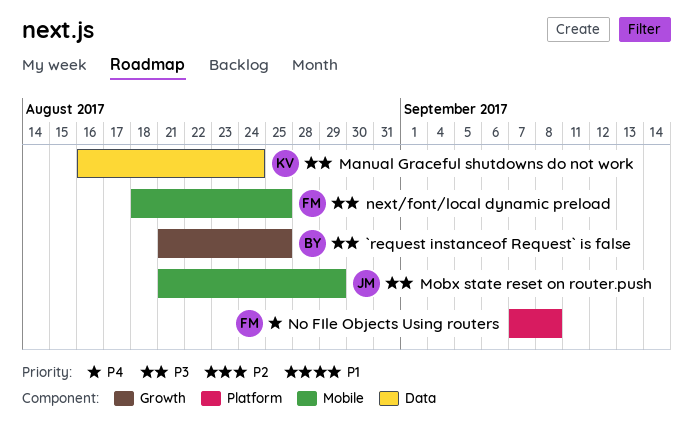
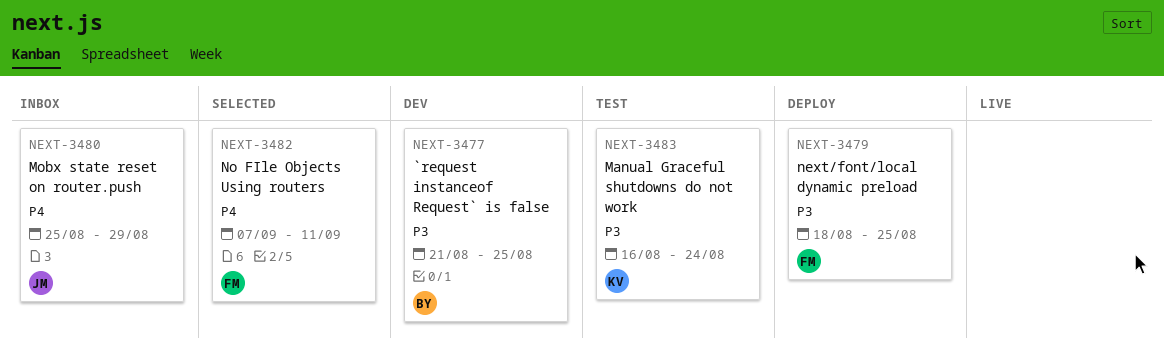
Mobx state reset on router.push, priority: P3 -> P4
Mobx state reset on router.push, start: Aug 21 -> Aug 25
No FIle Objects Using routers, due: Sep 8 -> Sep 11

